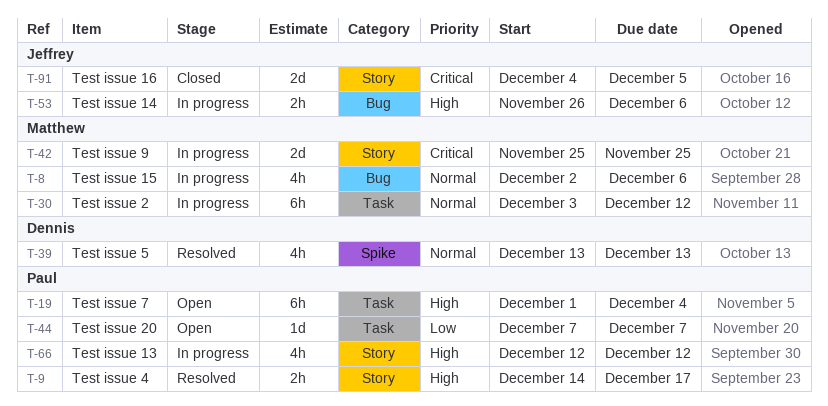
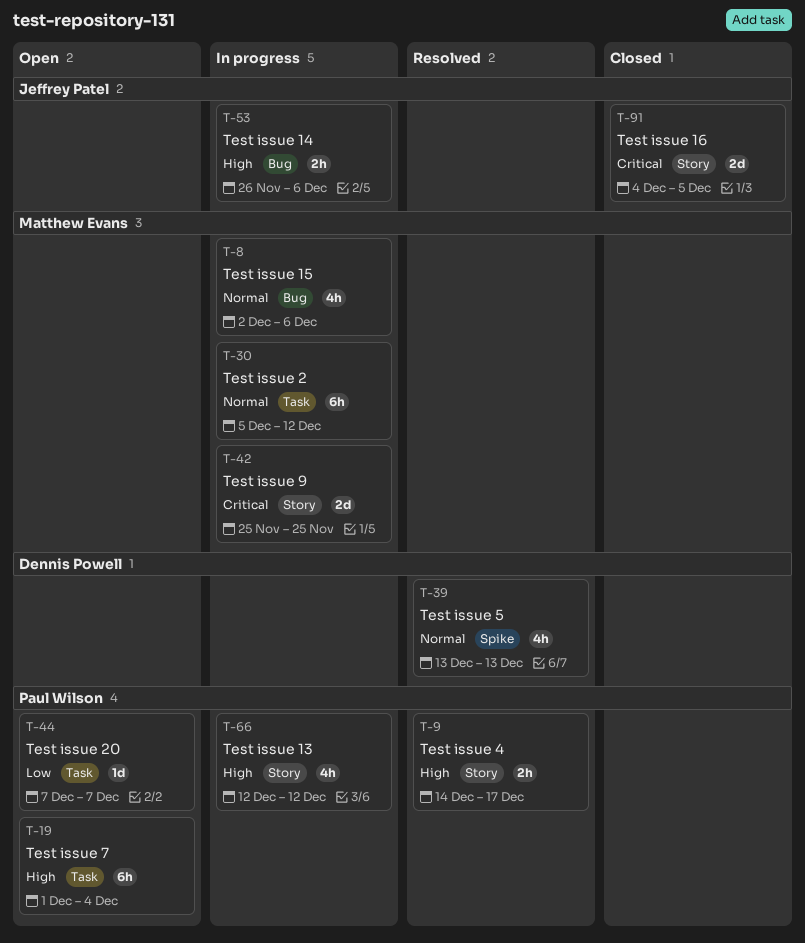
T-30, start: Dec 3 -> Dec 5

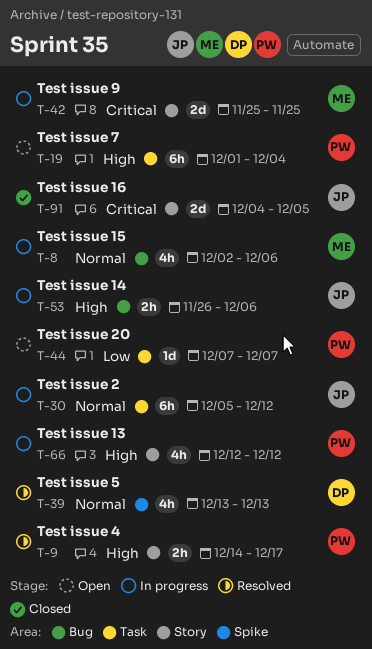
T-30, owner: Matthew Evans -> Jeffrey Patel

